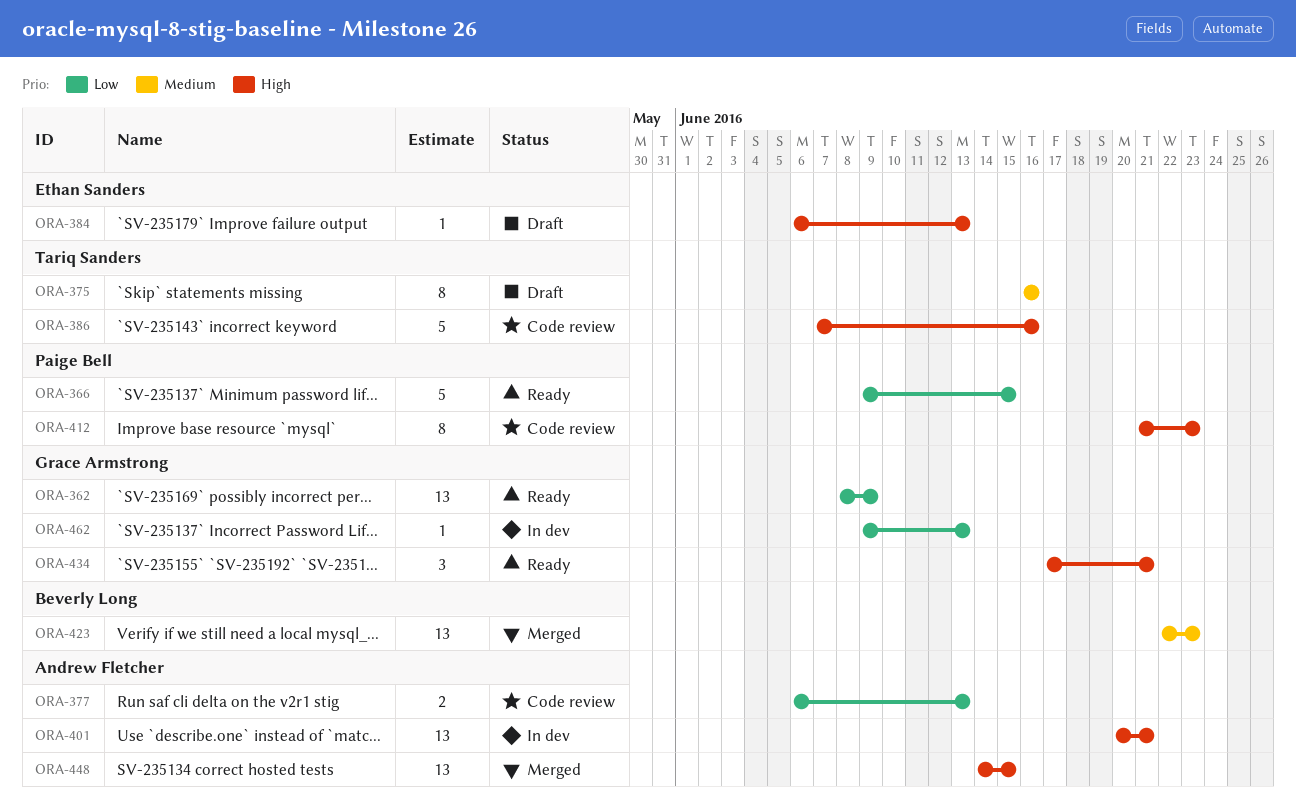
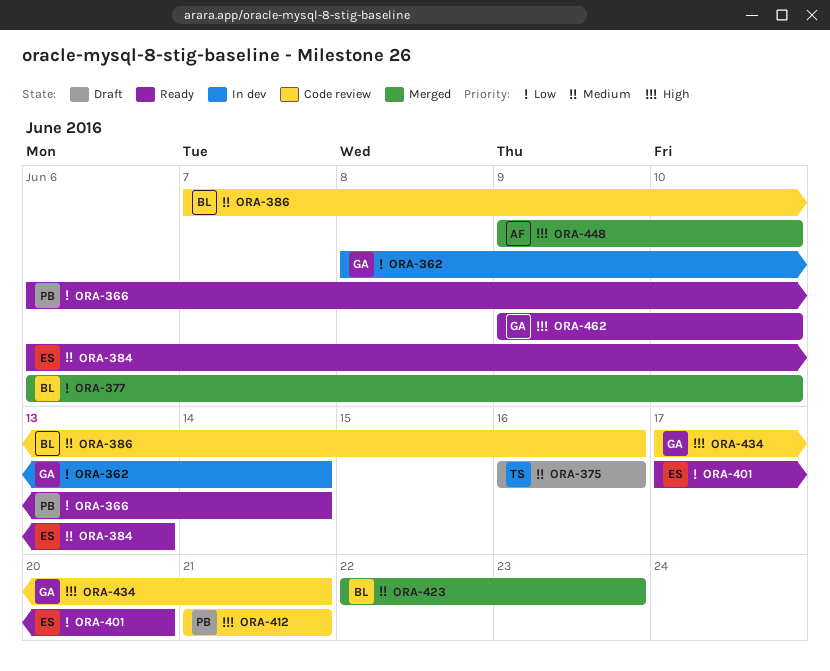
ORA-362, status: Ready -> In dev
ORA-362, due: Jun 9 -> Jun 14
ORA-366, start: Jun 9 -> Jun 6
ORA-366, due: Jun 15 -> Jun 14
ORA-377, status: Code review -> Merged
ORA-377, owner: Andrew Fletcher -> Beverly Long
ORA-377, due: Jun 13 -> Jun 10
ORA-384, status: Draft -> Ready
ORA-384, priority: High -> Medium
ORA-386, owner: Tariq Sanders -> Beverly Long
ORA-386, priority: High -> Medium
ORA-401, status: In dev -> Ready
ORA-401, owner: Andrew Fletcher -> Ethan Sanders
ORA-401, priority: High -> Low
ORA-401, start: Jun 20 -> Jun 17
ORA-401, due: Jun 21 -> Jun 20
ORA-412, due: Jun 23 -> Jun 21
ORA-434, status: Ready -> Code review
ORA-448, start: Jun 14 -> Jun 9
ORA-448, due: Jun 15 -> Jun 10
ORA-462, status: In dev -> Ready
ORA-462, priority: Low -> High
ORA-462, due: Jun 13 -> Jun 10

